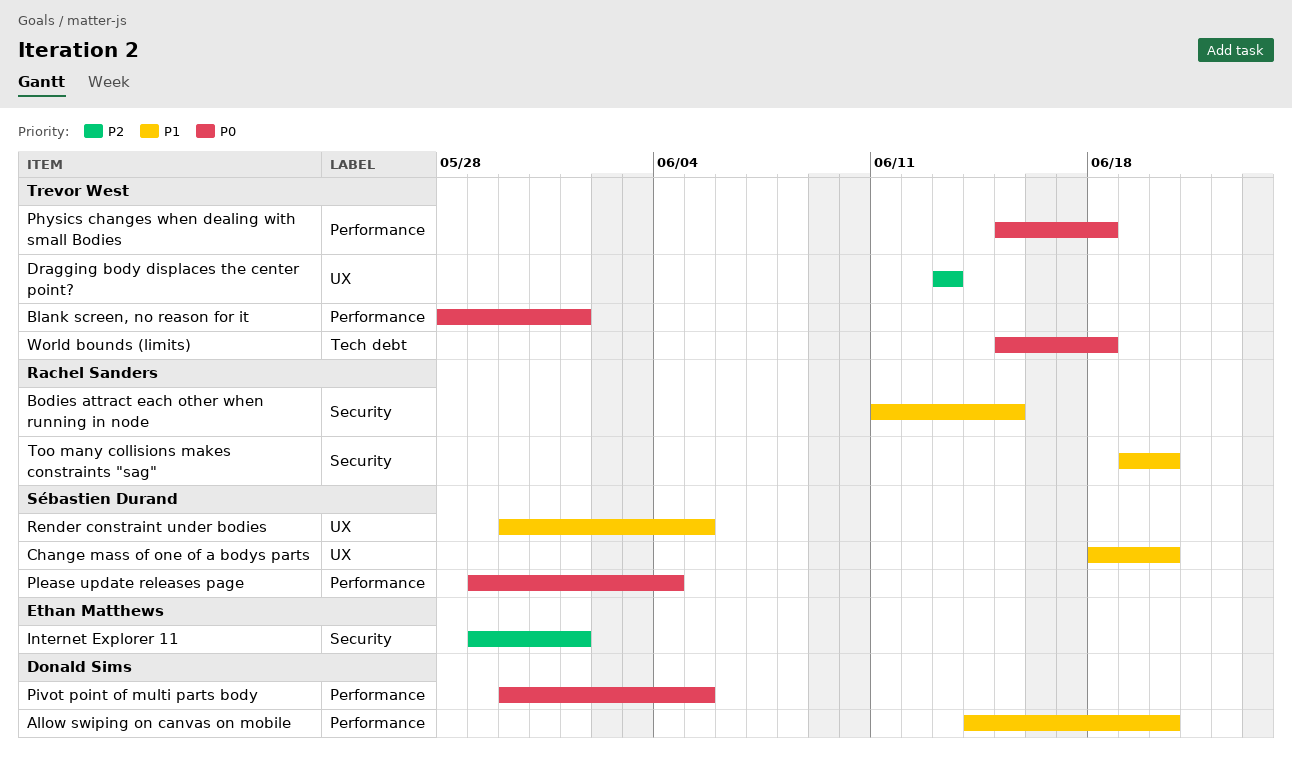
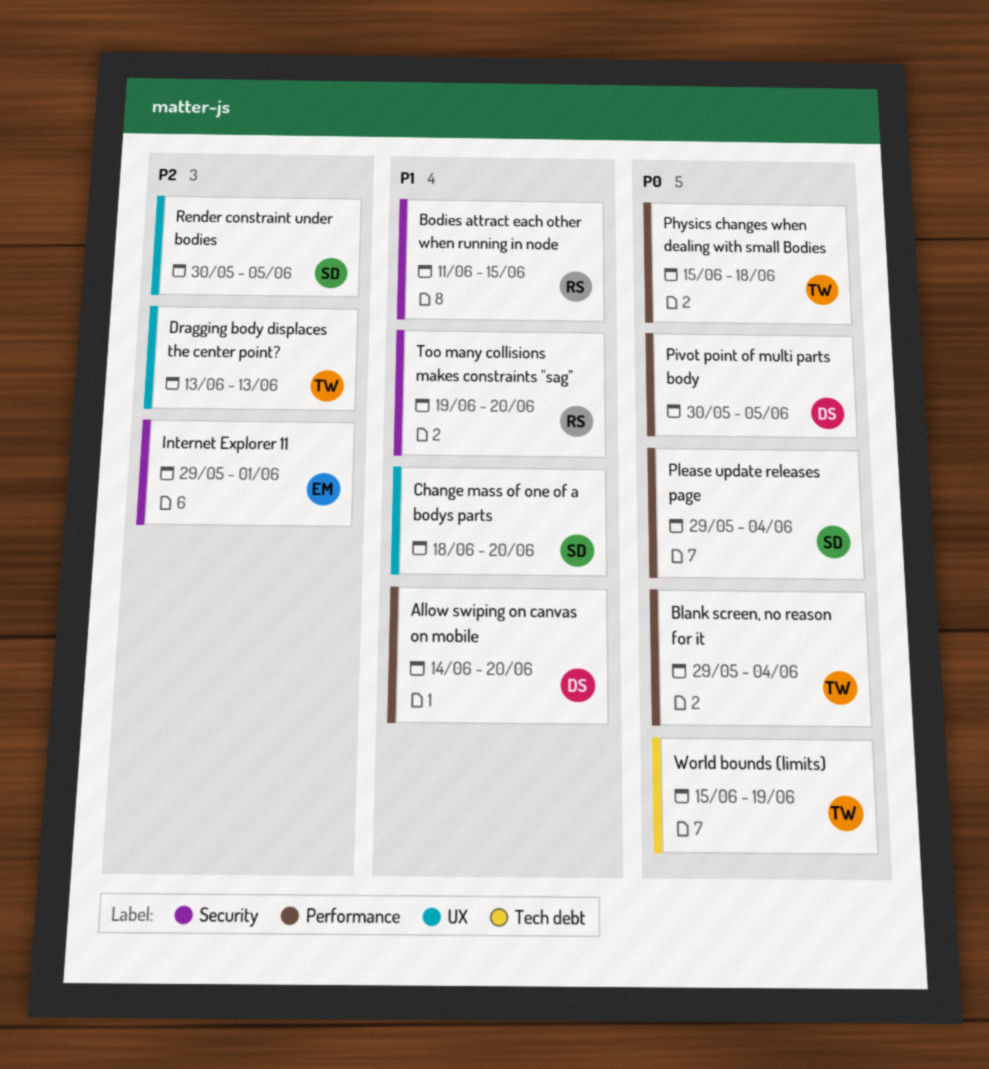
Blank screen, no reason for it, start: May 28 -> May 29
Blank screen, no reason for it, due: Jun 1 -> Jun 4
Render constraint under bodies, priority: P1 -> P2
World bounds (limits), due: Jun 18 -> Jun 19

